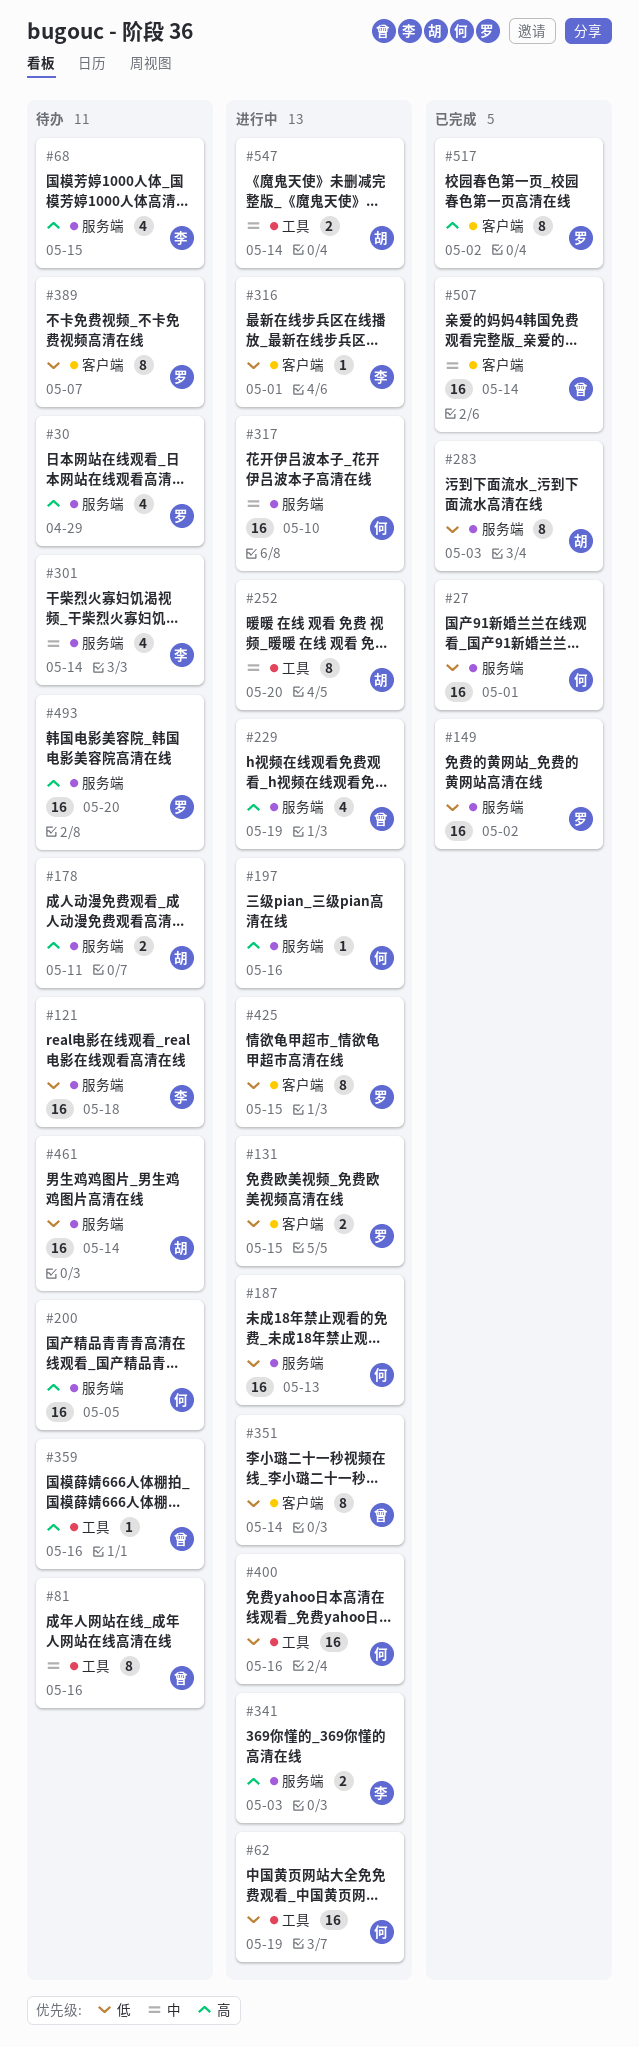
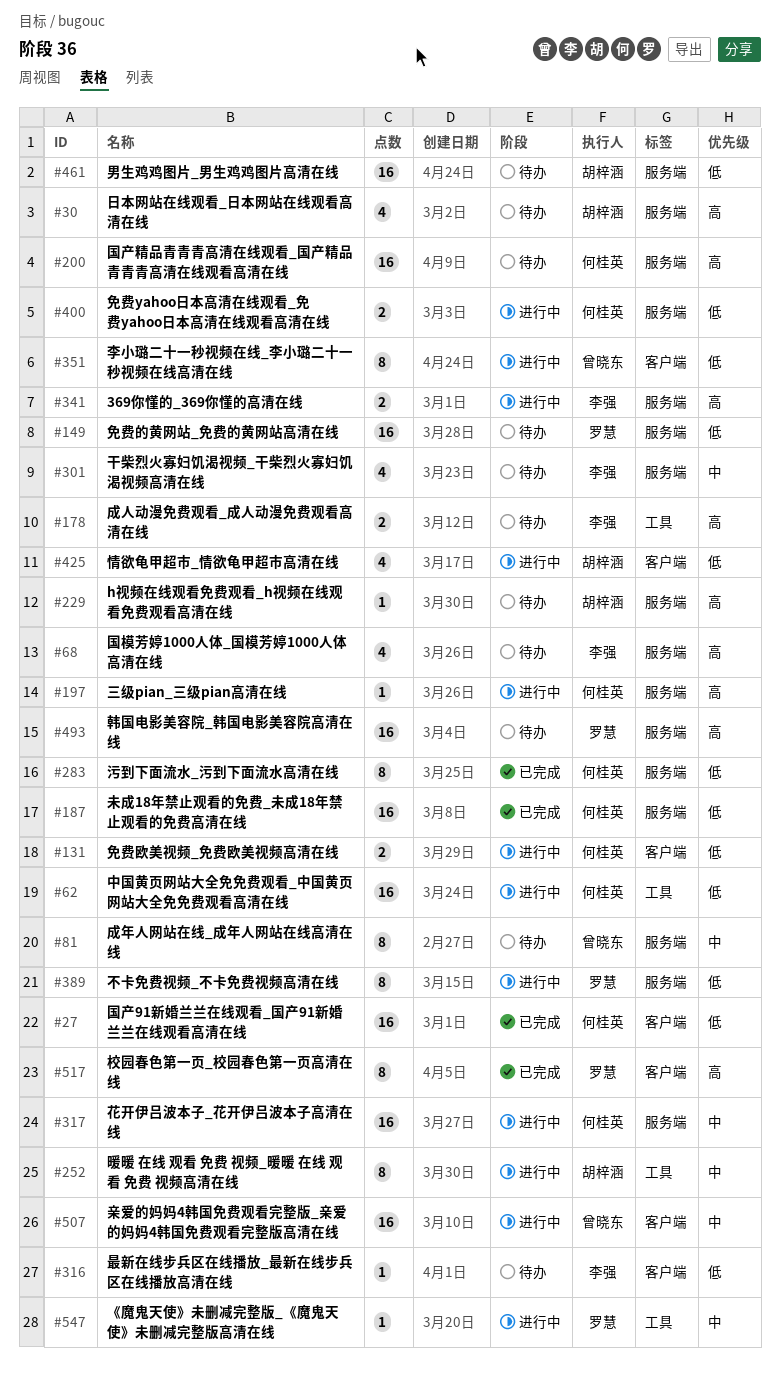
#27, label: 服务端 -> 客户端
#30, owner: 罗慧 -> 胡梓涵
#81, label: 工具 -> 服务端
#121: present -> none
#131, owner: 罗慧 -> 何桂英
#149, status: 已完成 -> 待办
#178, owner: 胡梓涵 -> 李强
#178, label: 服务端 -> 工具
#187, status: 进行中 -> 已完成
#229, status: 进行中 -> 待办
#229, owner: 曾晓东 -> 胡梓涵
#229, estimate: 4 -> 1
#283, owner: 胡梓涵 -> 何桂英
#316, status: 进行中 -> 待办
#359: present -> none
#389, status: 待办 -> 进行中
#389, label: 客户端 -> 服务端
#400, label: 工具 -> 服务端
#400, estimate: 16 -> 2
#425, owner: 罗慧 -> 胡梓涵
#425, estimate: 8 -> 4
#507, status: 已完成 -> 进行中
#547, owner: 胡梓涵 -> 罗慧
#547, estimate: 2 -> 1

